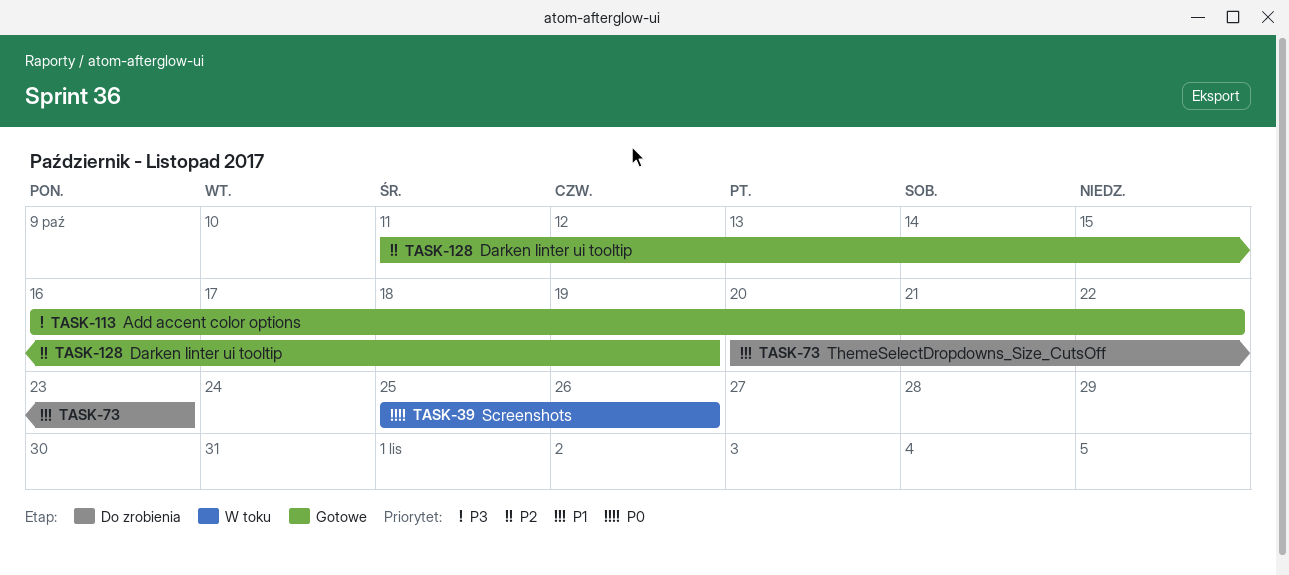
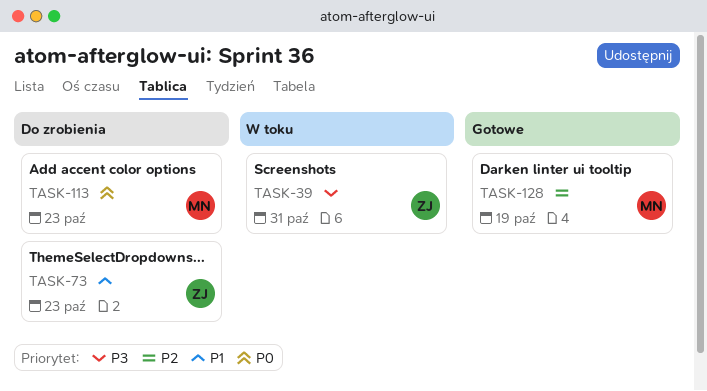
TASK-39, priority: P0 -> P3
TASK-39, due: Oct 26 -> Oct 31
TASK-113, status: Gotowe -> Do zrobienia
TASK-113, priority: P3 -> P0
TASK-113, due: Oct 22 -> Oct 23

